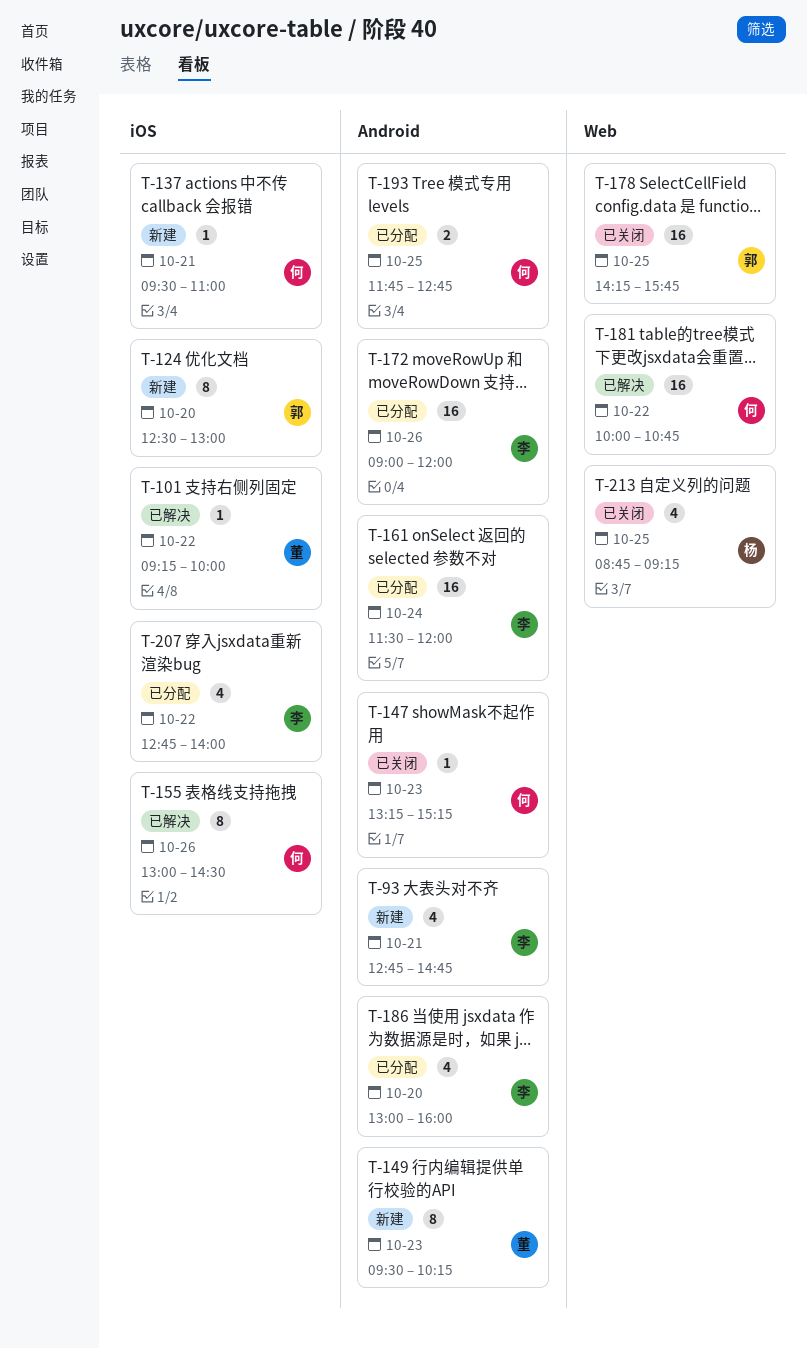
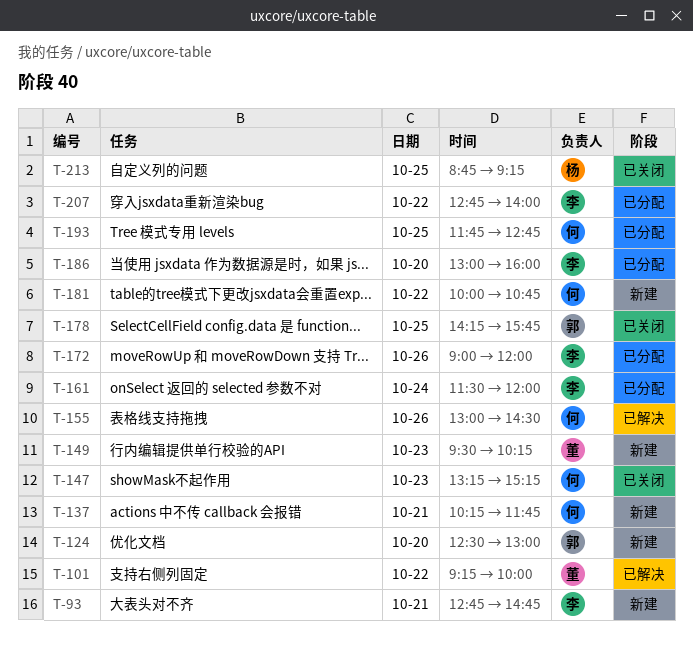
T-137, begins: 09:30 -> 10:15
T-137, ends: 11:00 -> 11:45
T-181, status: 已解决 -> 新建

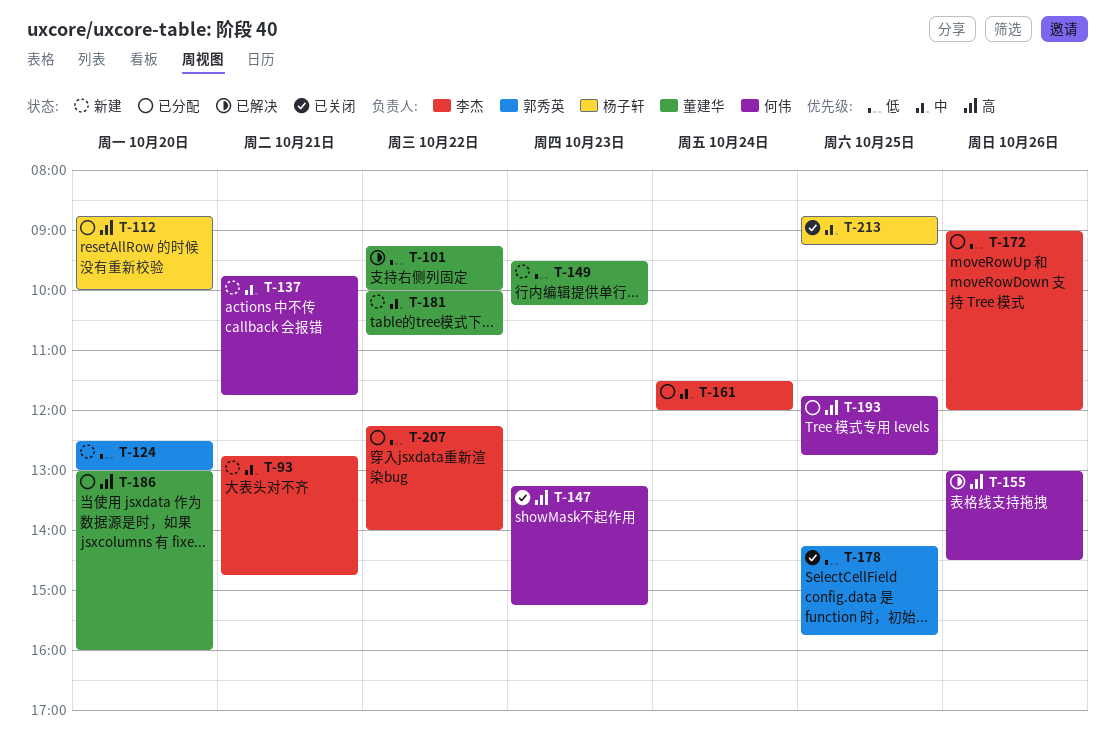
T-112: none -> present
T-137, begins: 10:15 -> 09:45
T-181, owner: 何伟 -> 董建华
T-186, owner: 李杰 -> 董建华
T-207, begins: 12:45 -> 12:15

